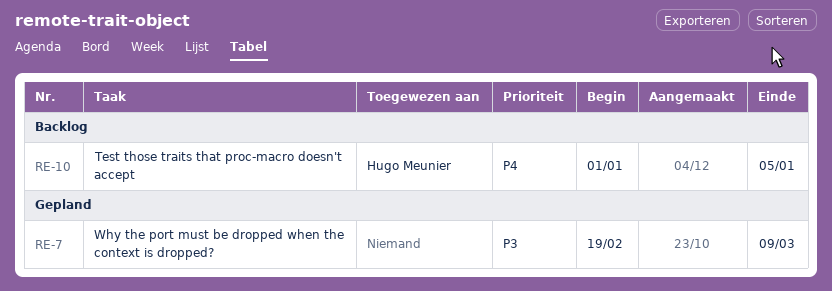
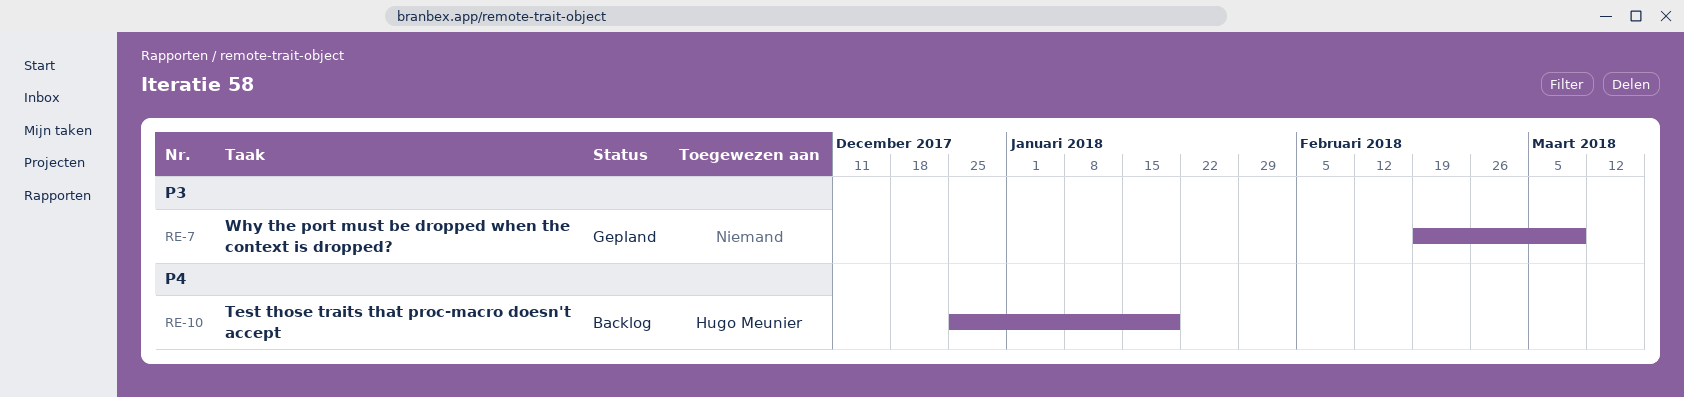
RE-10, start: Jan 1 -> Dec 25
RE-10, due: Jan 5 -> Jan 19

